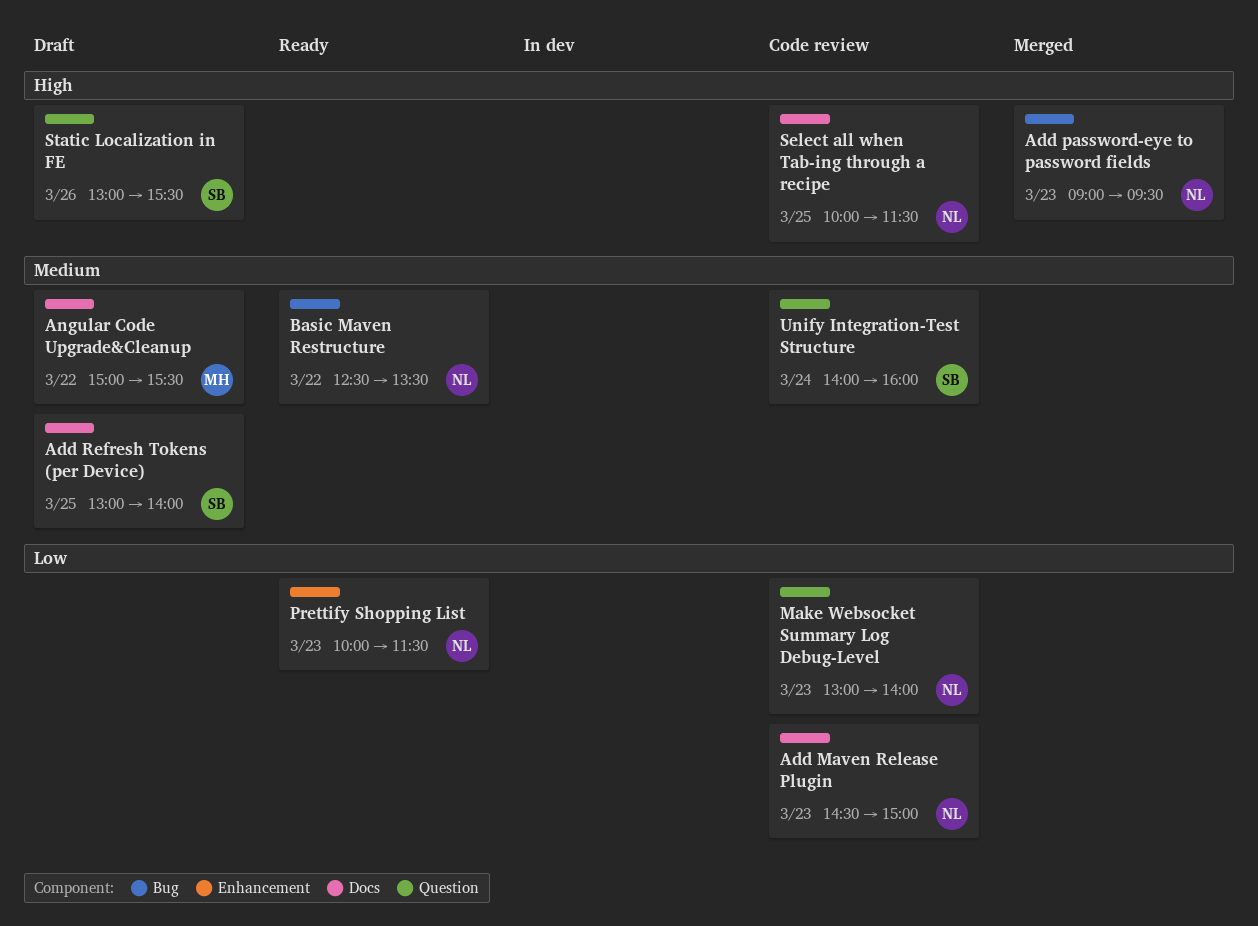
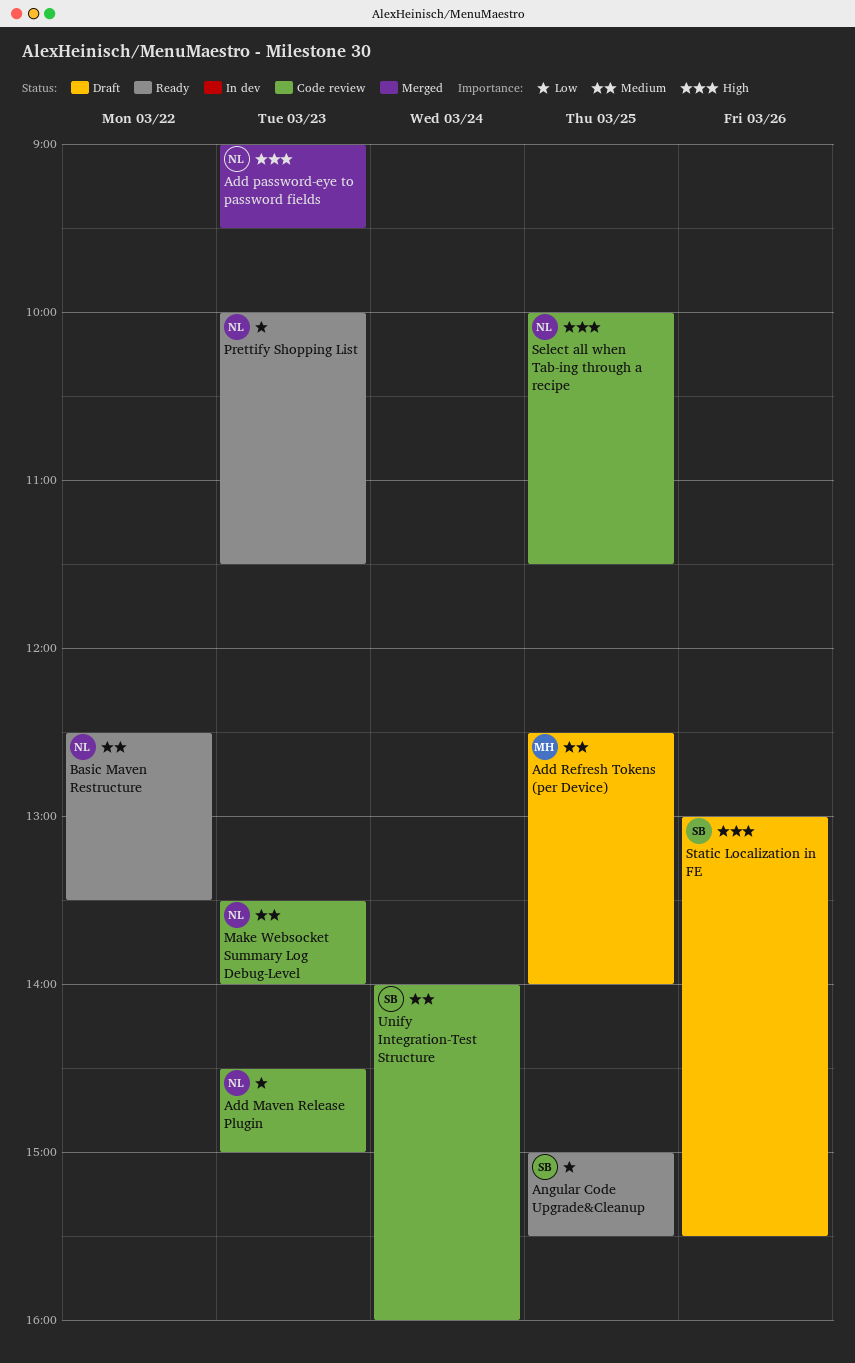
Add Refresh Tokens (per Device), owner: SB -> MH
Add Refresh Tokens (per Device), begins: 13:00 -> 12:30
Angular Code Upgrade&Cleanup, status: Draft -> Ready
Angular Code Upgrade&Cleanup, owner: MH -> SB
Angular Code Upgrade&Cleanup, priority: Medium -> Low
Angular Code Upgrade&Cleanup, day: Mar 22 -> Mar 25
Make Websocket Summary Log Debug-Level, priority: Low -> Medium
Make Websocket Summary Log Debug-Level, begins: 13:00 -> 13:30

